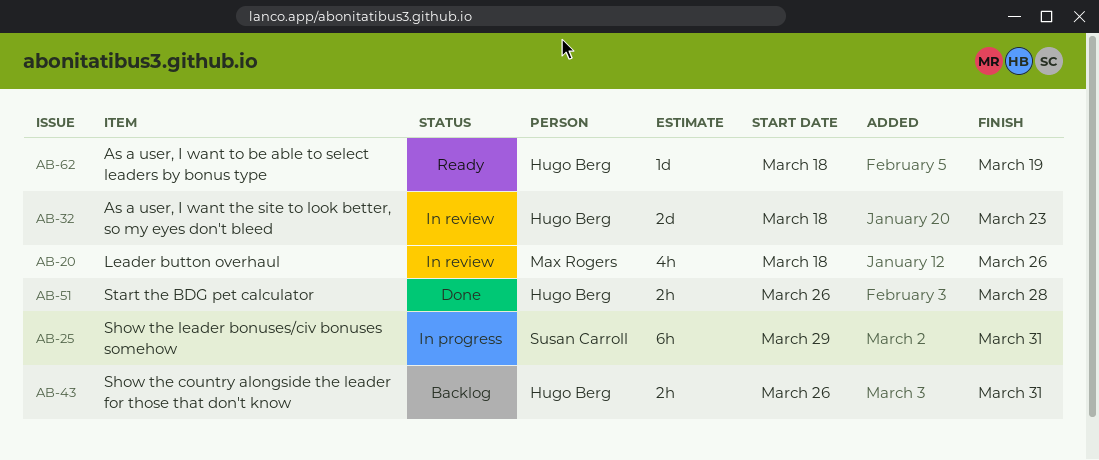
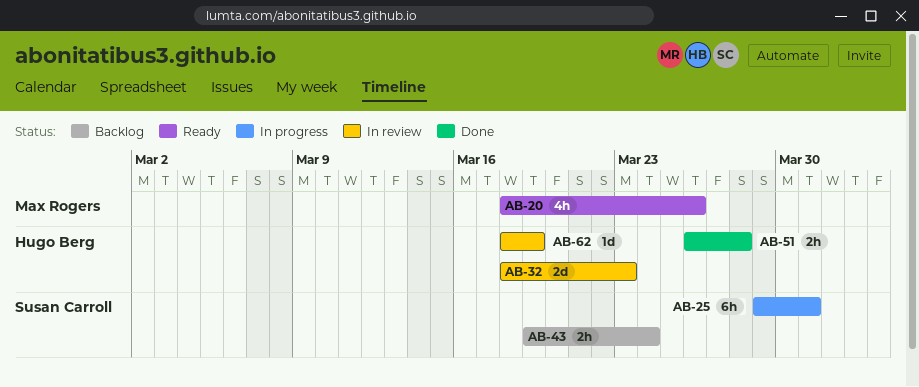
AB-20, status: In review -> Ready
AB-43, owner: Hugo Berg -> Susan Carroll
AB-43, start: Mar 26 -> Mar 19
AB-43, due: Mar 31 -> Mar 24
AB-62, status: Ready -> In review

